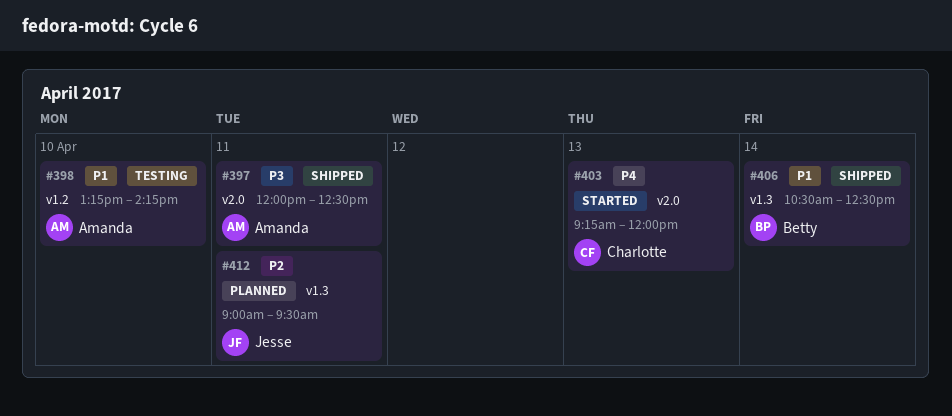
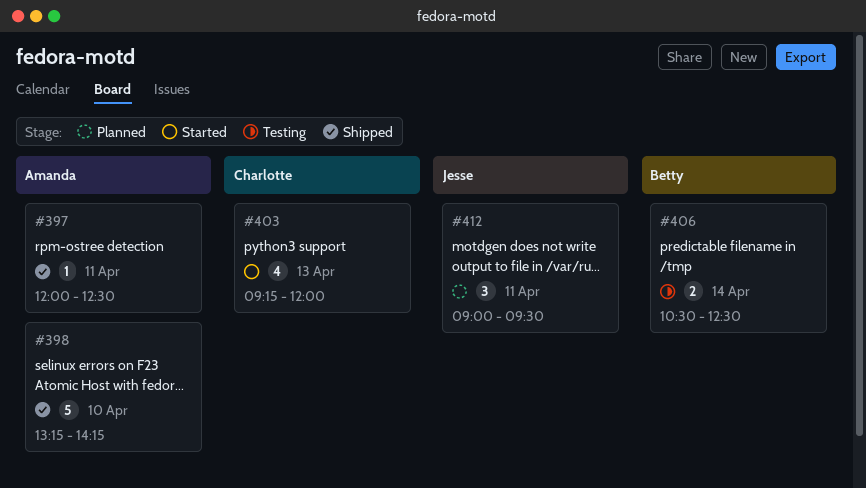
#398, status: Testing -> Shipped
#406, status: Shipped -> Testing

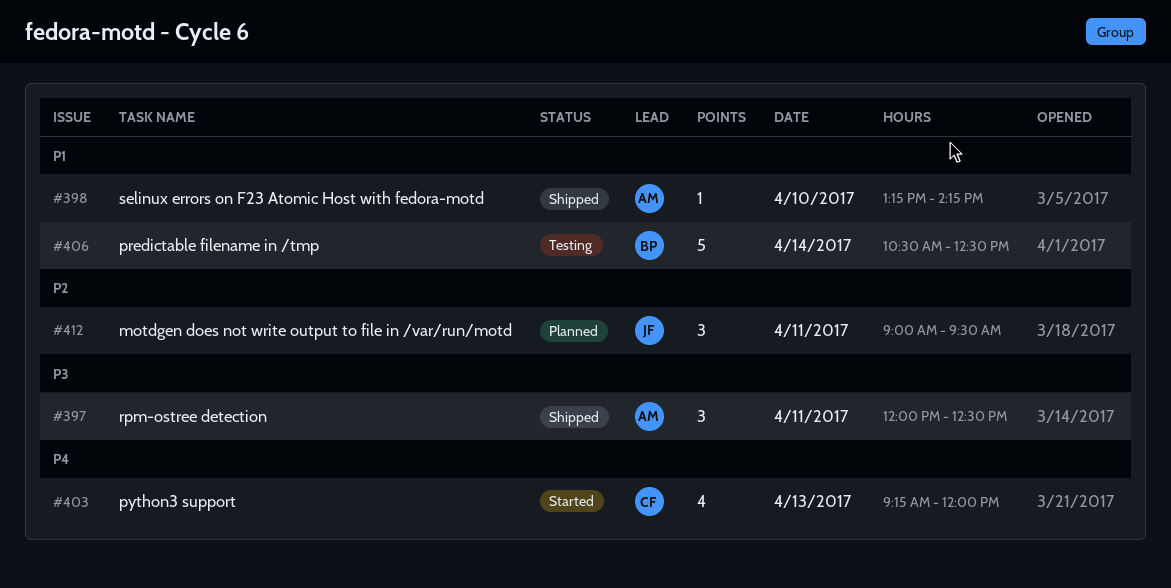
#397, estimate: 1 -> 3
#398, estimate: 5 -> 1
#406, estimate: 2 -> 5

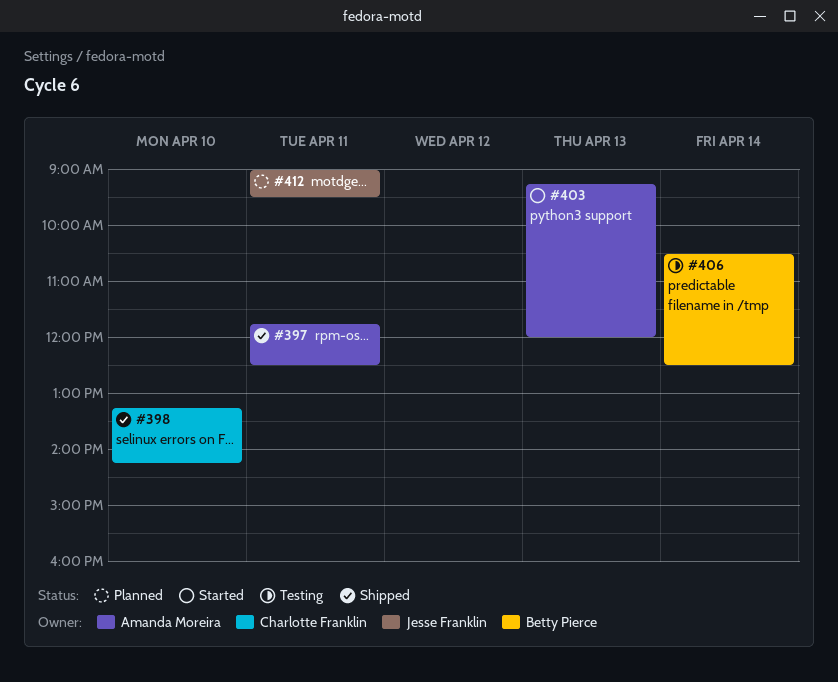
#397, begins: 12:00 -> 11:45
#398, owner: Amanda Moreira -> Charlotte Franklin
#403, owner: Charlotte Franklin -> Amanda Moreira

